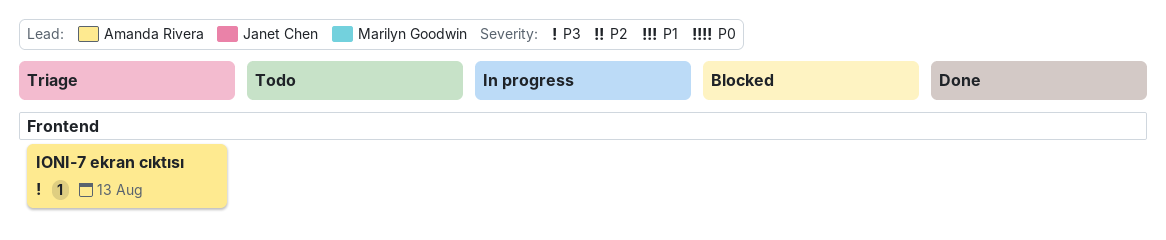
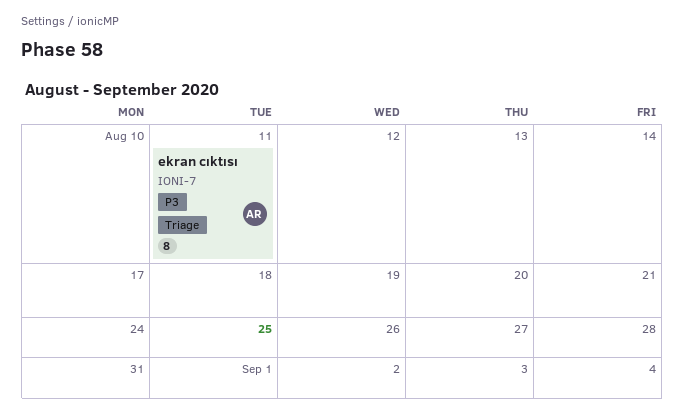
IONI-7, estimate: 1 -> 8
IONI-7, due: Aug 13 -> Aug 11

